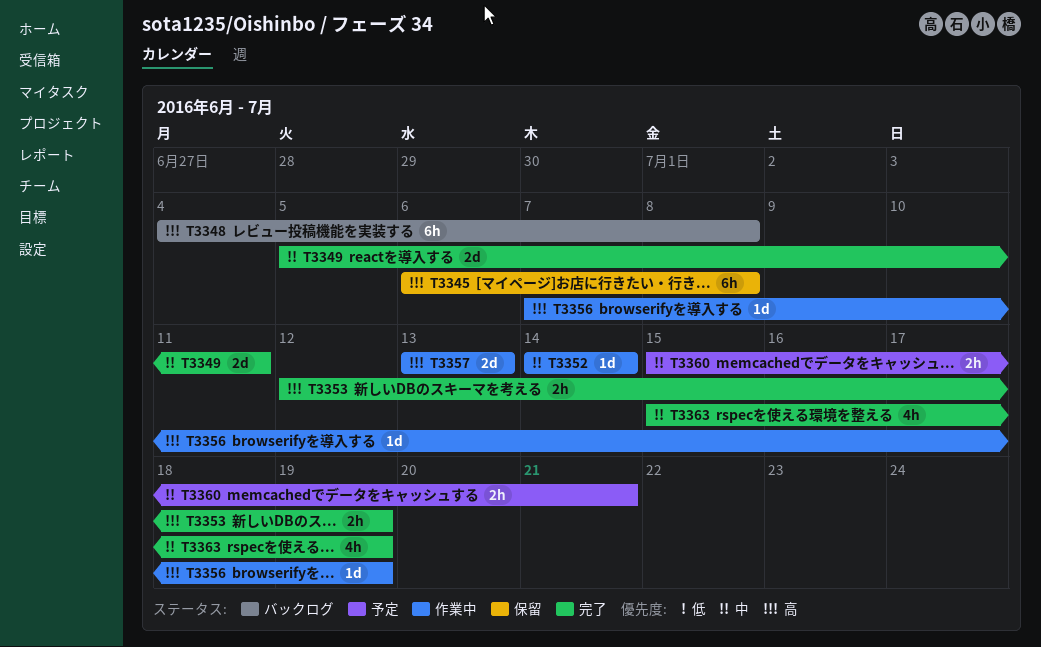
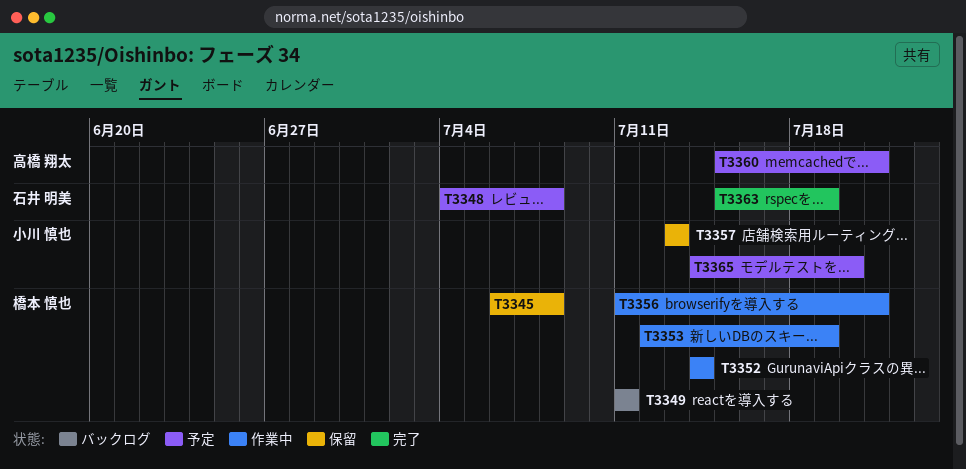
T3348, status: バックログ -> 予定
T3349, status: 完了 -> バックログ
T3349, start: Jul 5 -> Jul 11
T3353, status: 完了 -> 作業中
T3356, start: Jul 7 -> Jul 11
T3356, due: Jul 19 -> Jul 21
T3357, status: 作業中 -> 保留
T3365: none -> present

